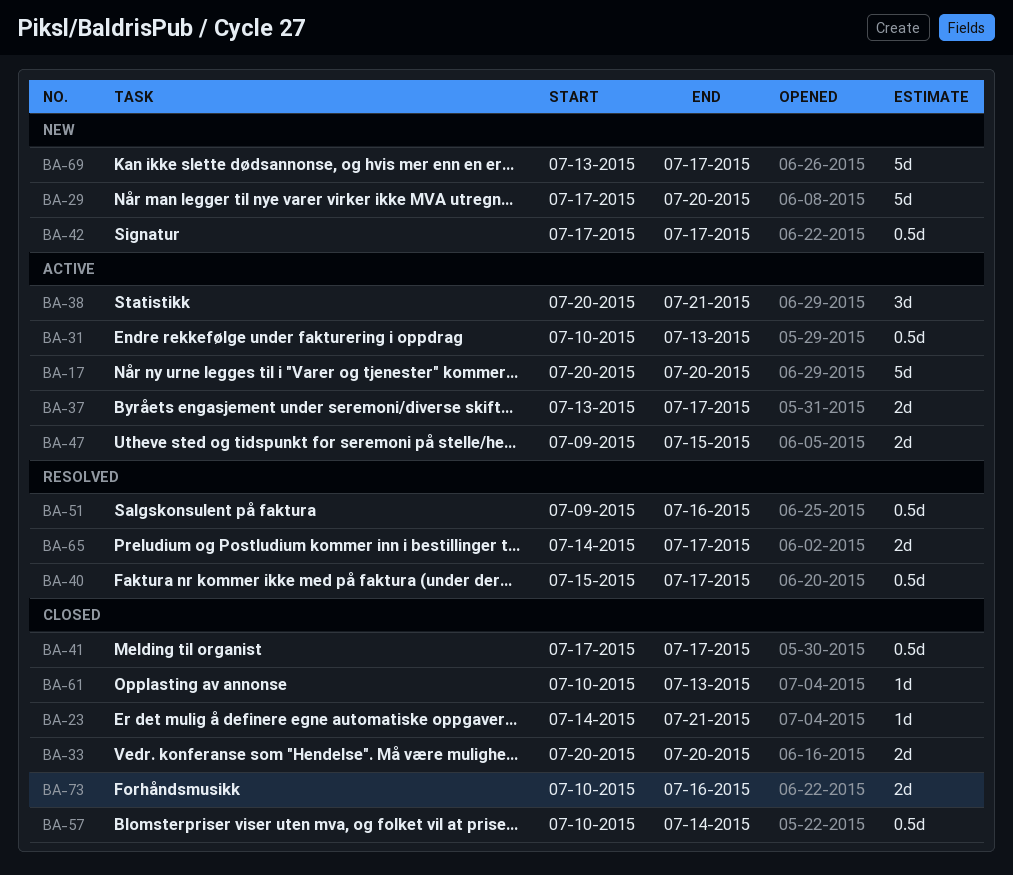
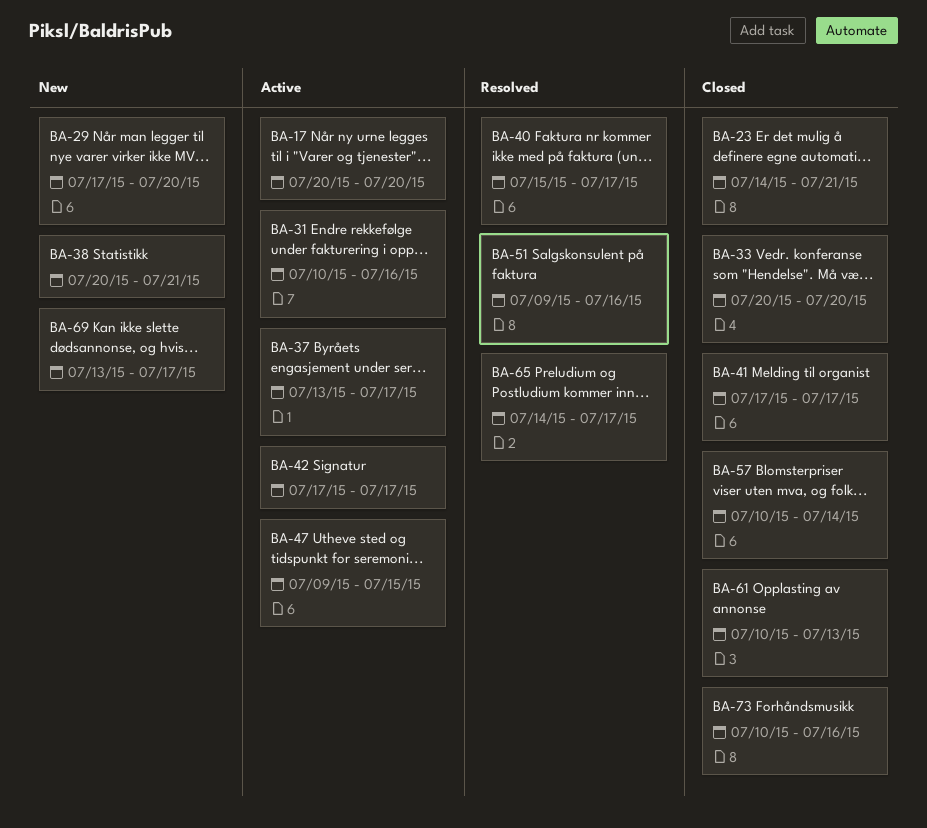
BA-31, due: Jul 13 -> Jul 16
BA-38, status: Active -> New
BA-42, status: New -> Active

